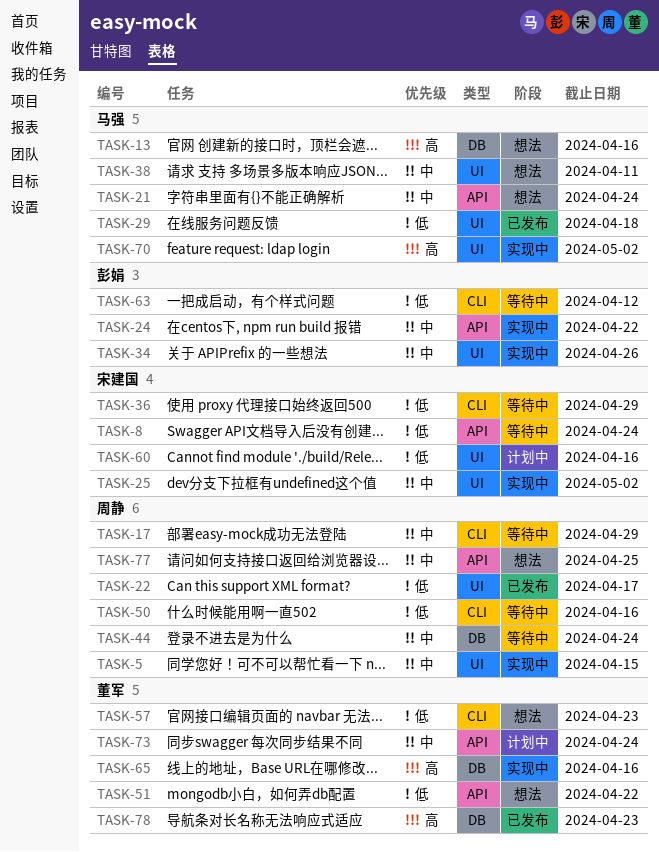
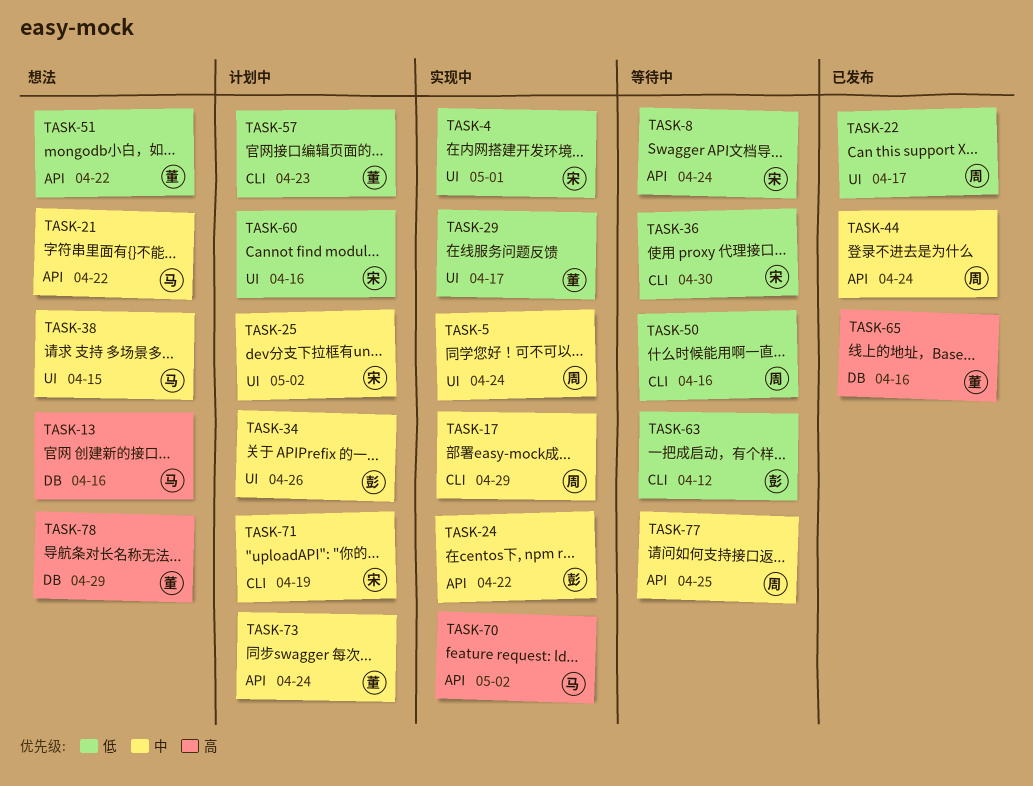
TASK-4: none -> present
TASK-5, due: Apr 15 -> Apr 24
TASK-17, status: 等待中 -> 实现中
TASK-21, due: Apr 24 -> Apr 22
TASK-25, status: 实现中 -> 计划中
TASK-29, status: 已发布 -> 实现中
TASK-29, owner: 马强 -> 董军
TASK-29, due: Apr 18 -> Apr 17
TASK-34, status: 实现中 -> 计划中
TASK-36, due: Apr 29 -> Apr 30
TASK-38, due: Apr 11 -> Apr 15
TASK-44, status: 等待中 -> 已发布
TASK-44, label: DB -> API
TASK-57, status: 想法 -> 计划中
TASK-65, status: 实现中 -> 已发布
TASK-70, label: UI -> API
TASK-71: none -> present
TASK-77, status: 想法 -> 等待中
TASK-78, status: 已发布 -> 想法
TASK-78, due: Apr 23 -> Apr 29

